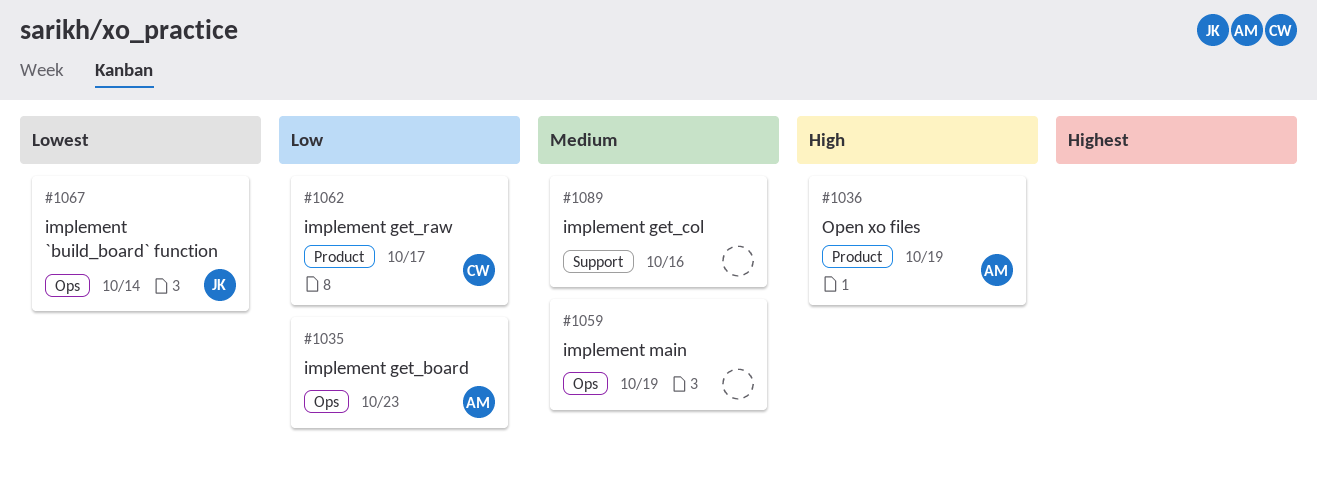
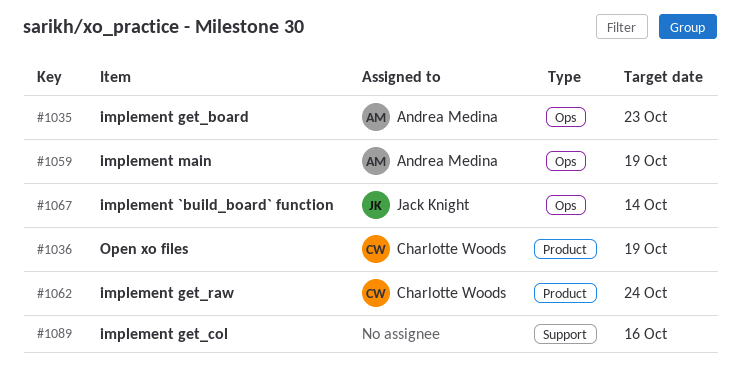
#1036, owner: Andrea Medina -> Charlotte Woods
#1059, owner: none -> Andrea Medina
#1062, due: Oct 17 -> Oct 24

